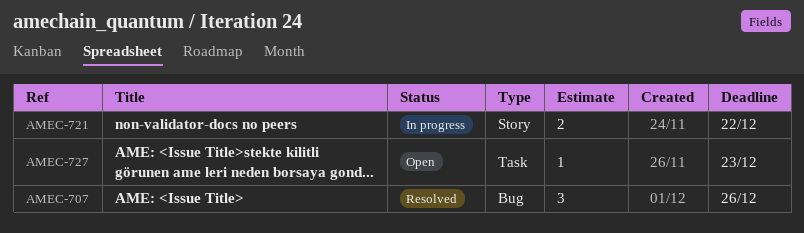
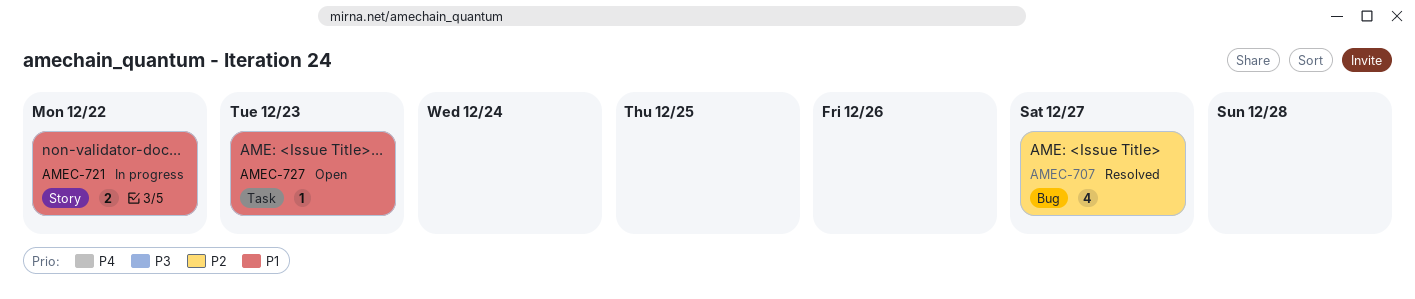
AMEC-707, estimate: 3 -> 4
AMEC-707, due: Dec 26 -> Dec 27

